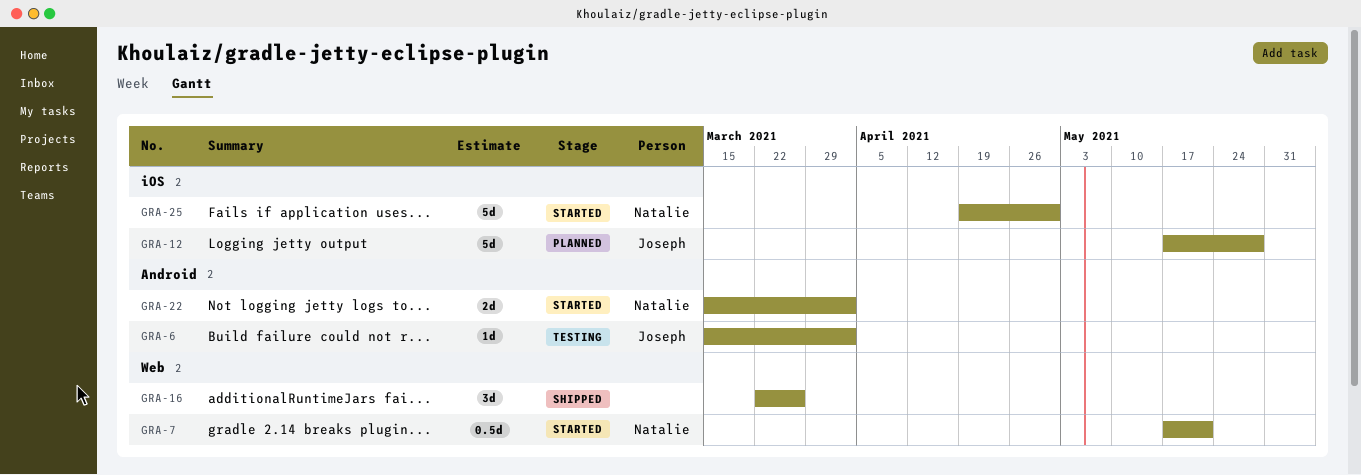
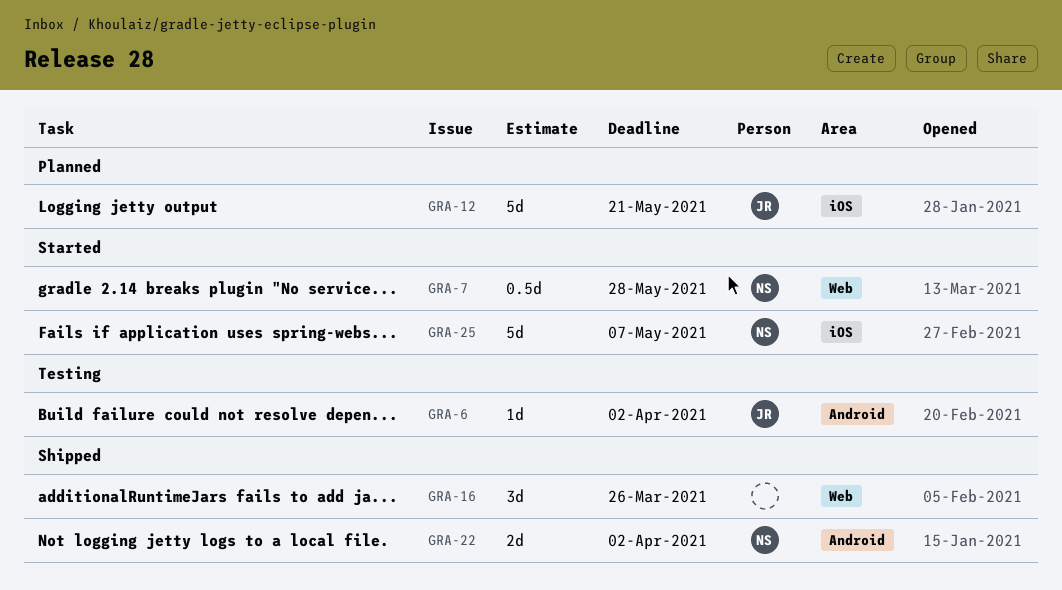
GRA-7, due: May 21 -> May 28
GRA-12, due: May 28 -> May 21
GRA-22, status: Started -> Shipped
GRA-25, due: Apr 30 -> May 7

